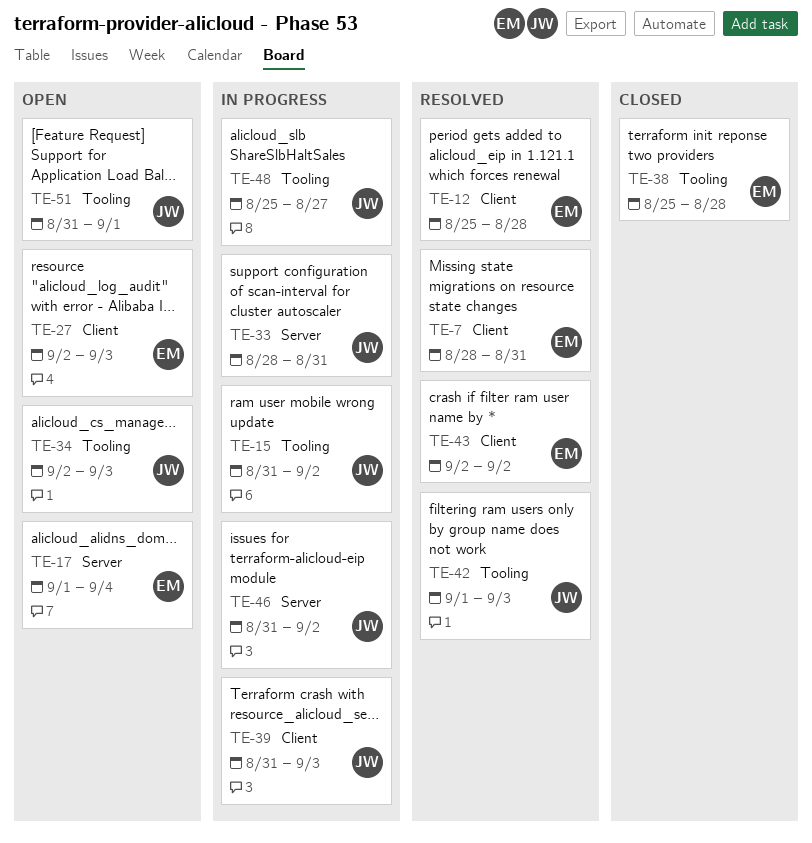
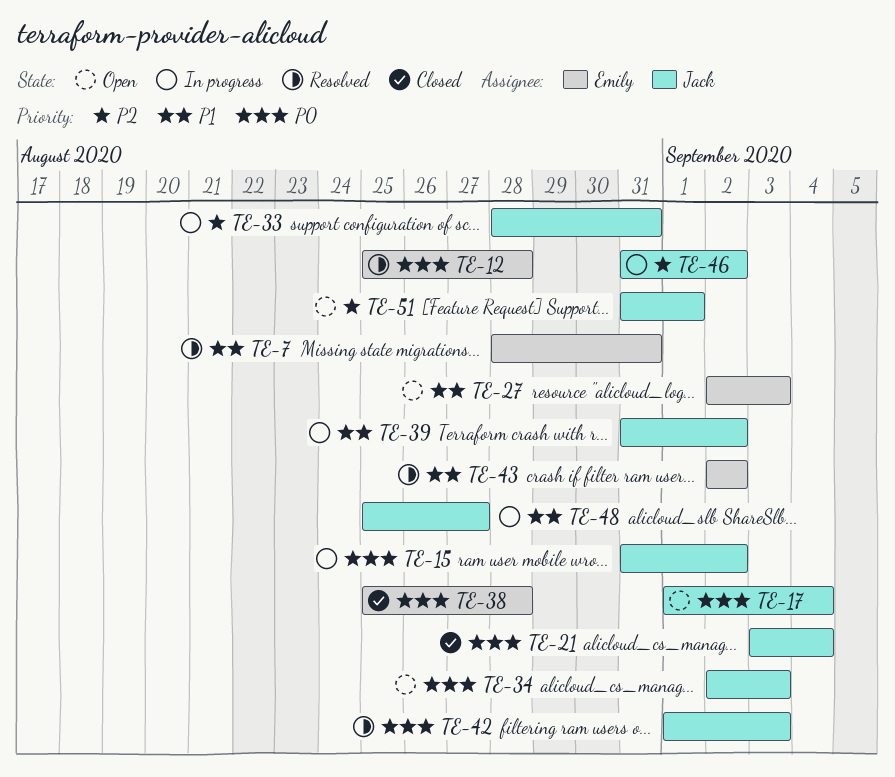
TE-17, owner: Emily -> Jack
TE-21: none -> present
TE-39, due: Sep 3 -> Sep 2

